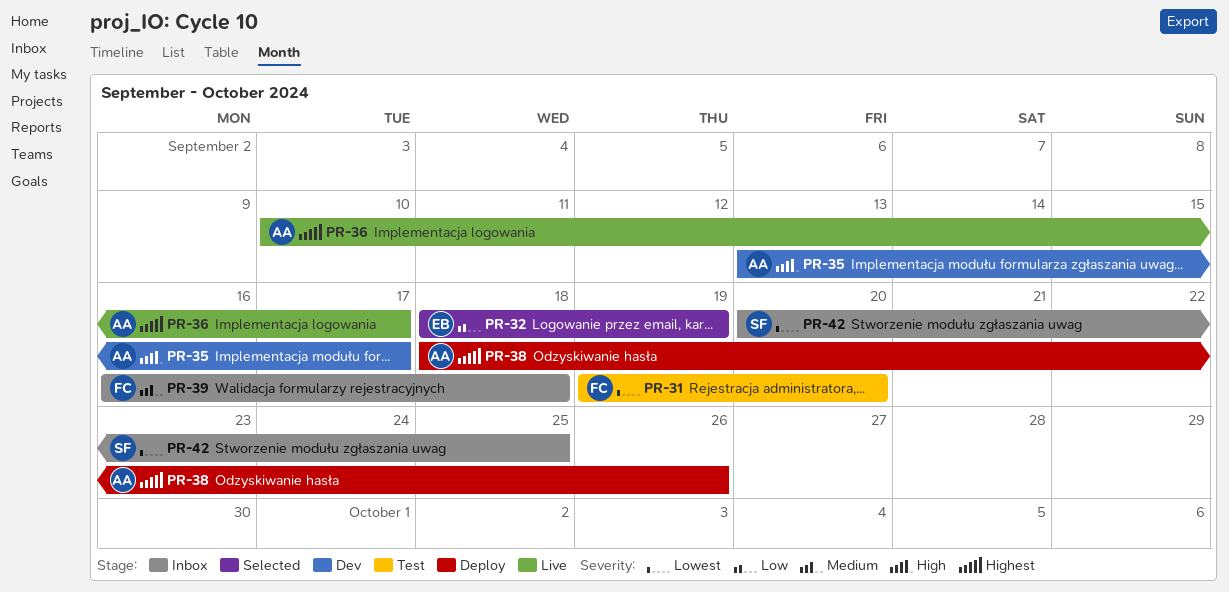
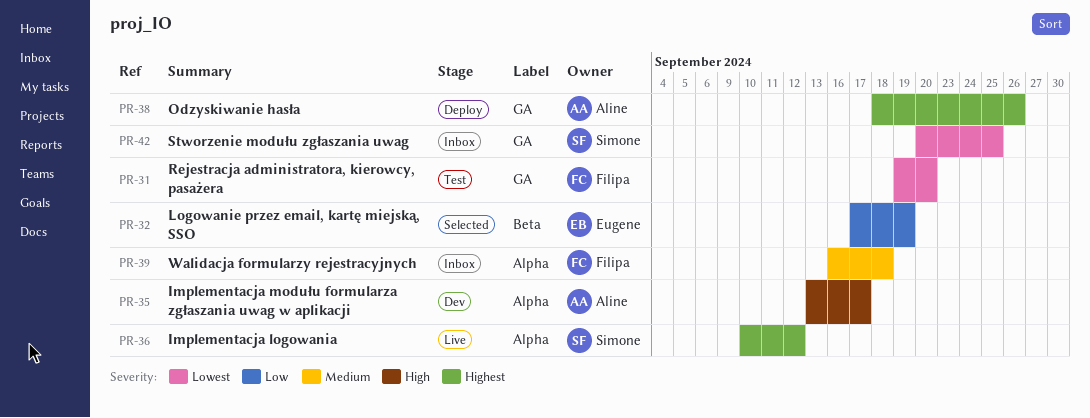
PR-32, start: Sep 18 -> Sep 17
PR-36, owner: Aline -> Simone
PR-36, due: Sep 17 -> Sep 12

